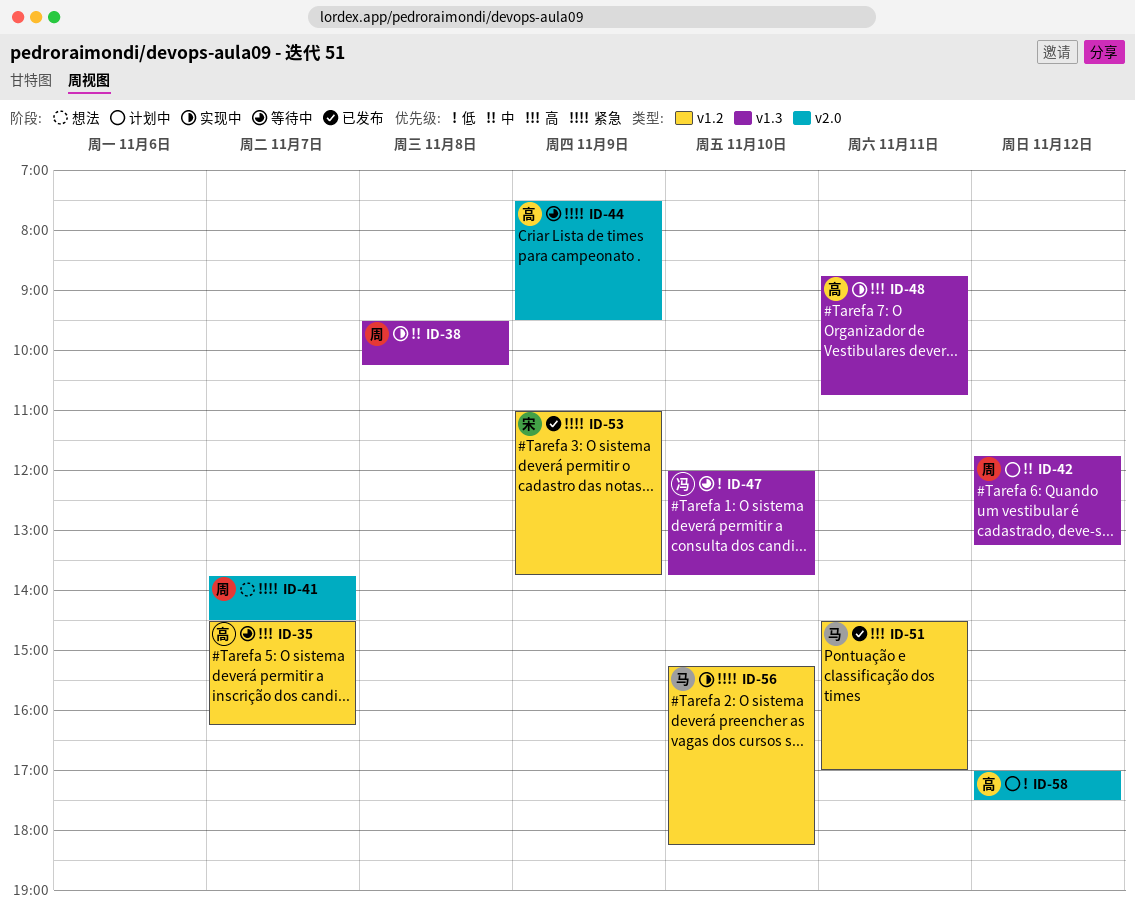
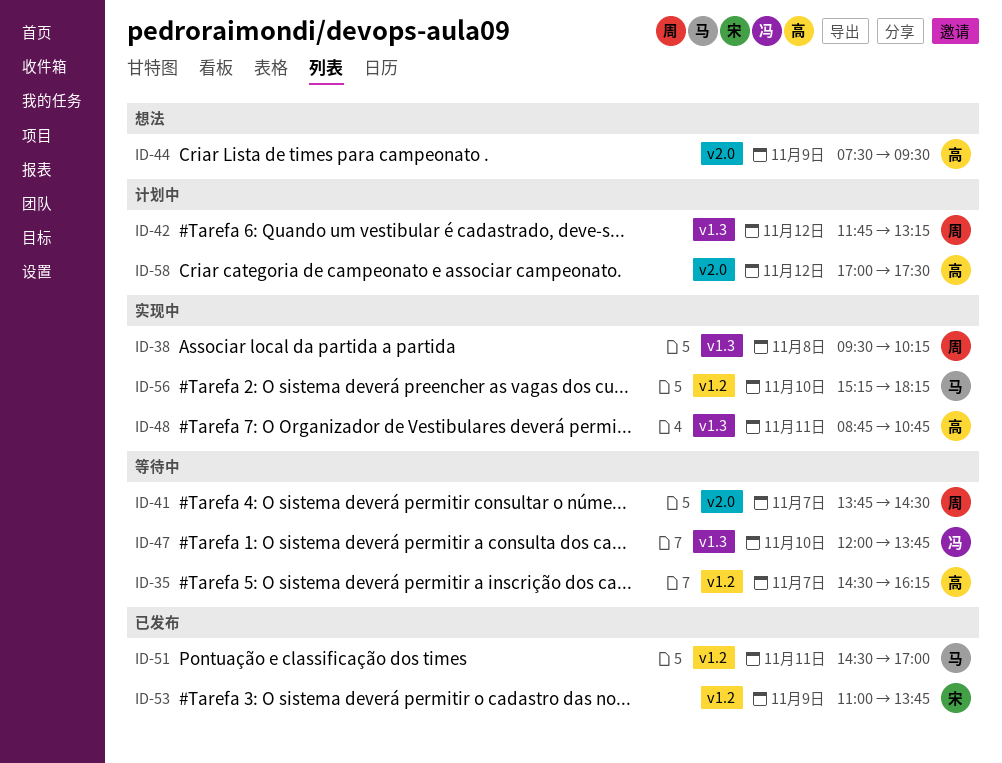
ID-41, status: 想法 -> 等待中
ID-44, status: 等待中 -> 想法

